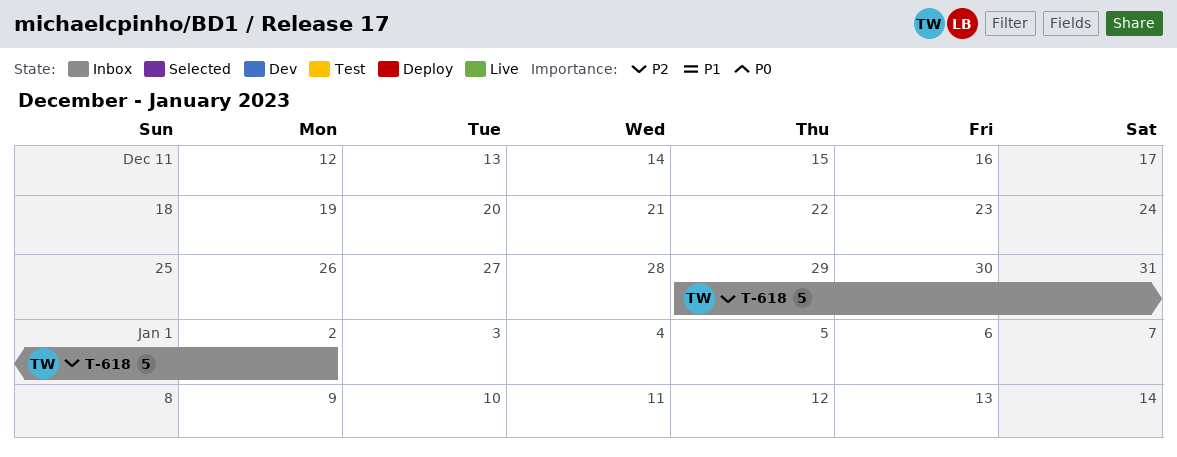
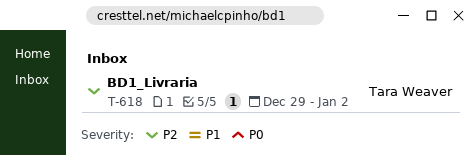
T-618, estimate: 5 -> 1

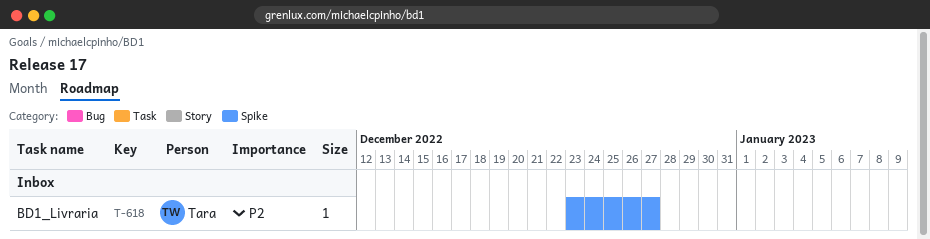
T-618, start: Dec 29 -> Dec 23
T-618, due: Jan 2 -> Dec 27

